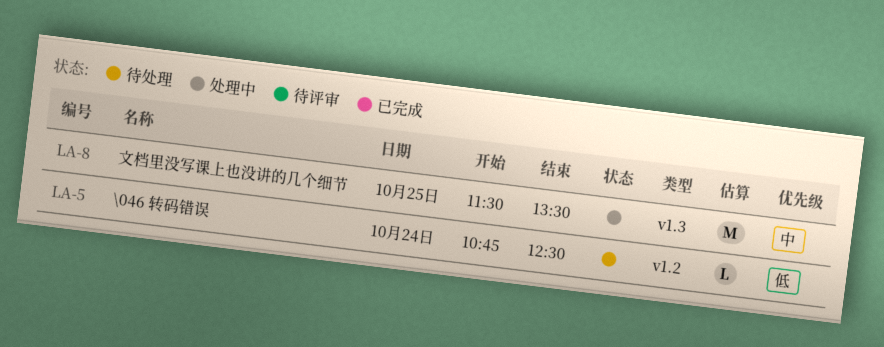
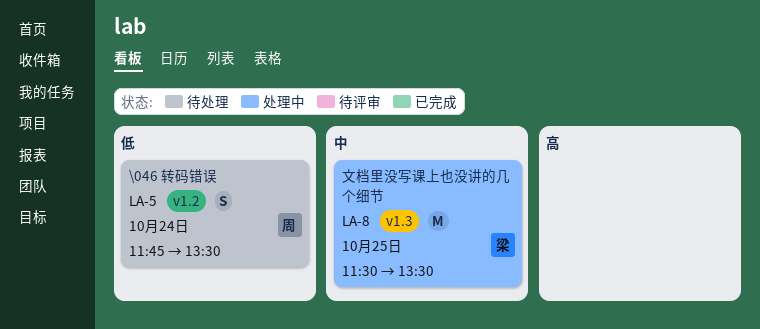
LA-5, estimate: L -> S
LA-5, begins: 10:45 -> 11:45
LA-5, ends: 12:30 -> 13:30

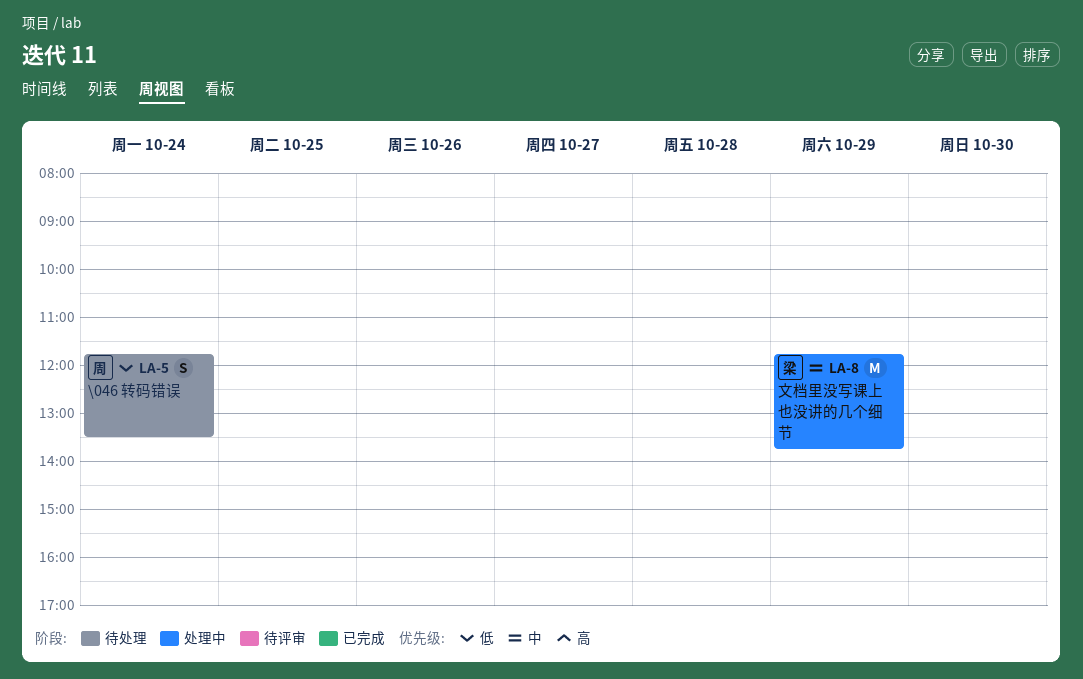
LA-8, day: Oct 25 -> Oct 29
LA-8, begins: 11:30 -> 11:45
LA-8, ends: 13:30 -> 13:45

